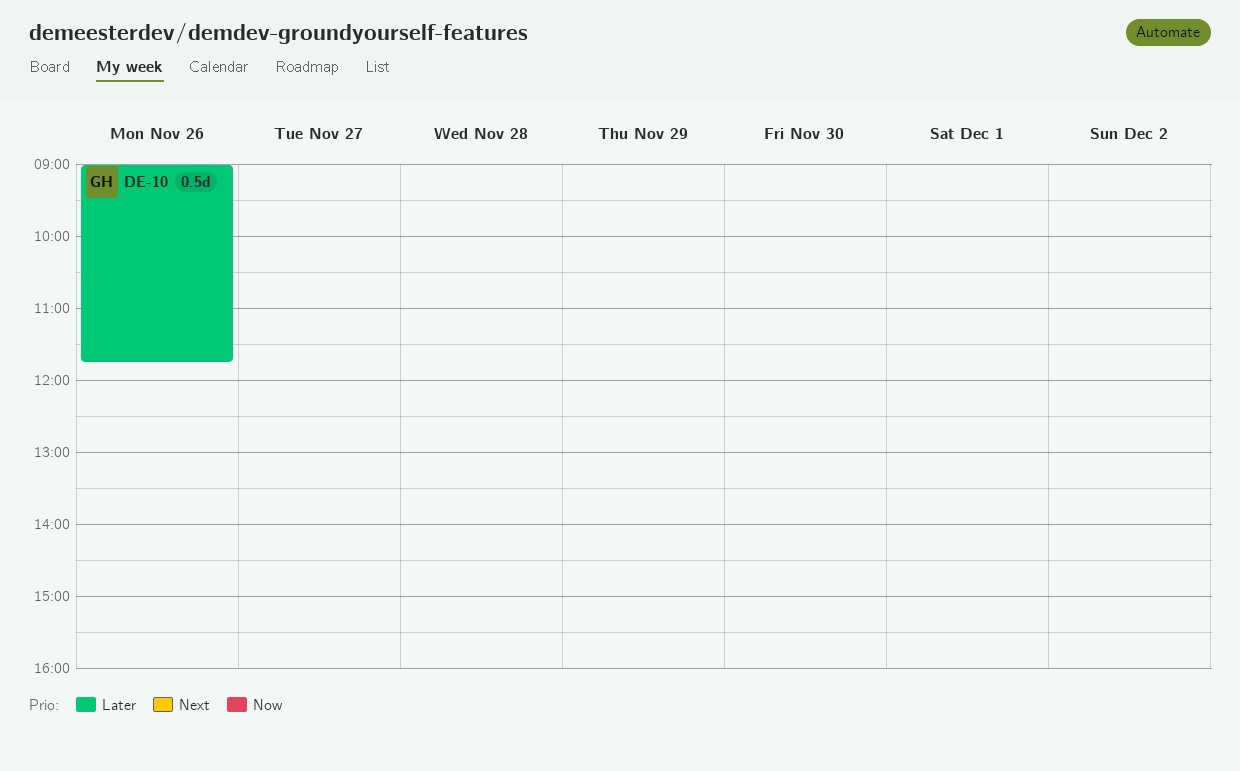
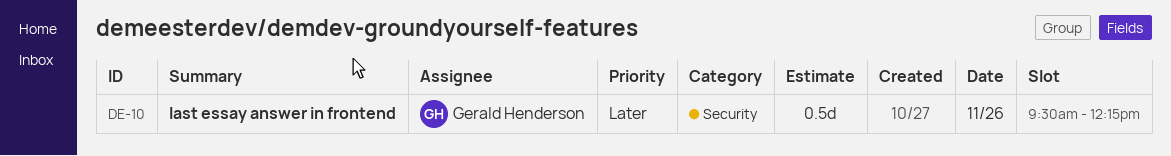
DE-10, begins: 09:00 -> 09:30
DE-10, ends: 11:45 -> 12:15

